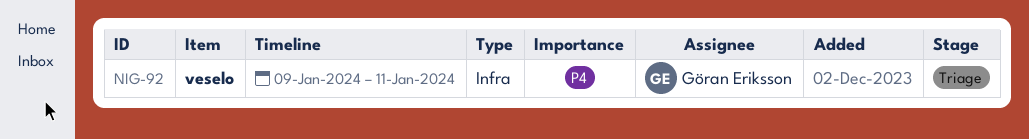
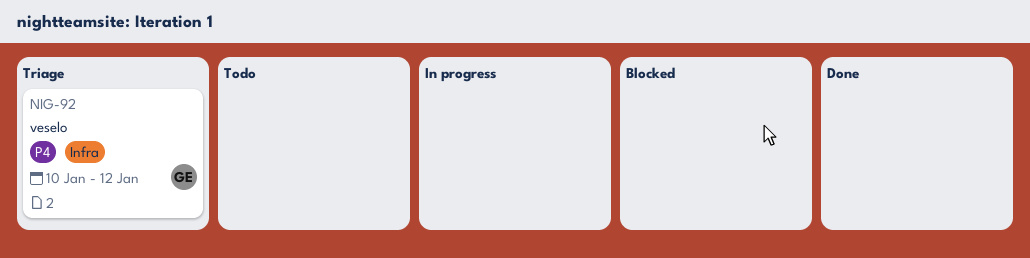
NIG-92, start: Jan 9 -> Jan 10
NIG-92, due: Jan 11 -> Jan 12

